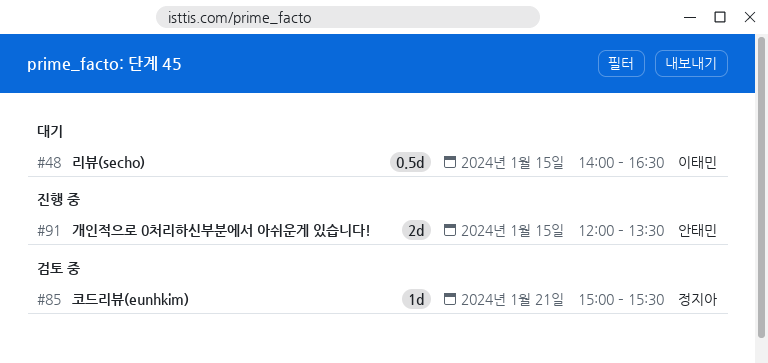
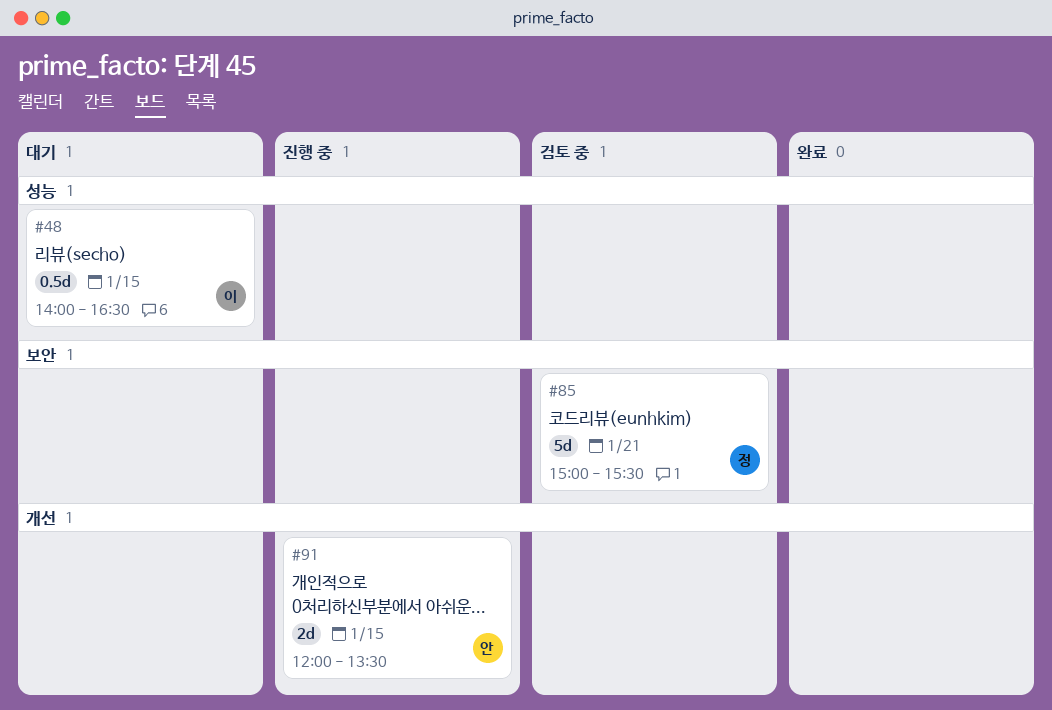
#85, estimate: 1d -> 5d

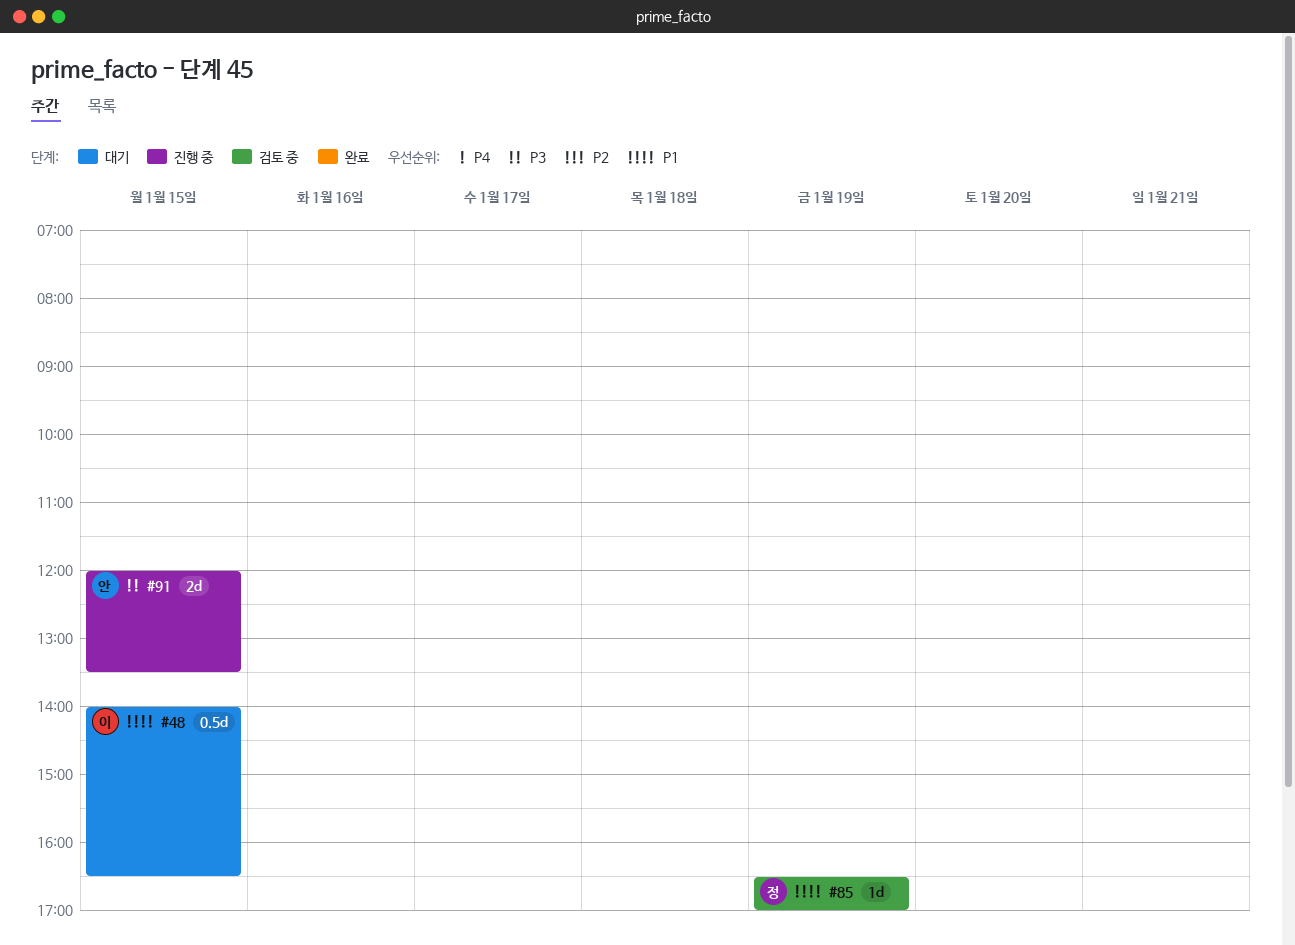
#85, estimate: 5d -> 1d
#85, day: Jan 21 -> Jan 19
#85, begins: 15:00 -> 16:30
#85, ends: 15:30 -> 17:00

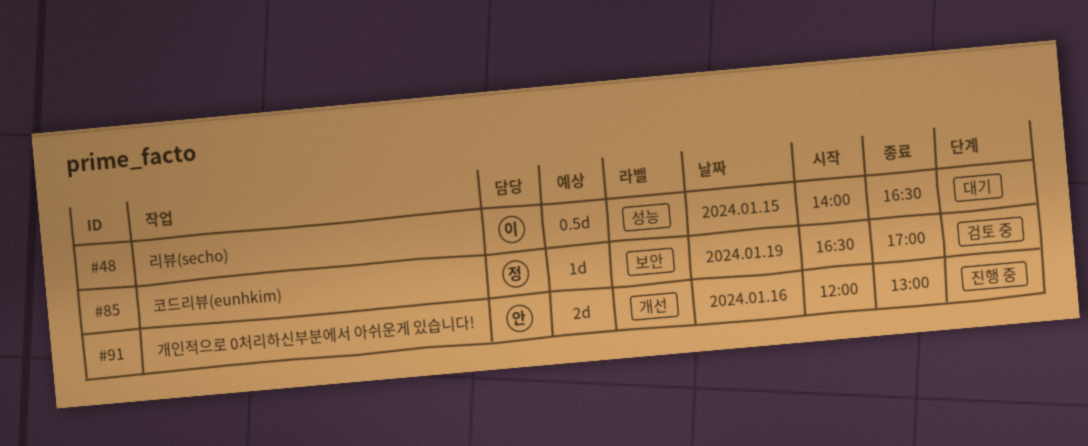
#91, day: Jan 15 -> Jan 16
#91, ends: 13:30 -> 13:00

